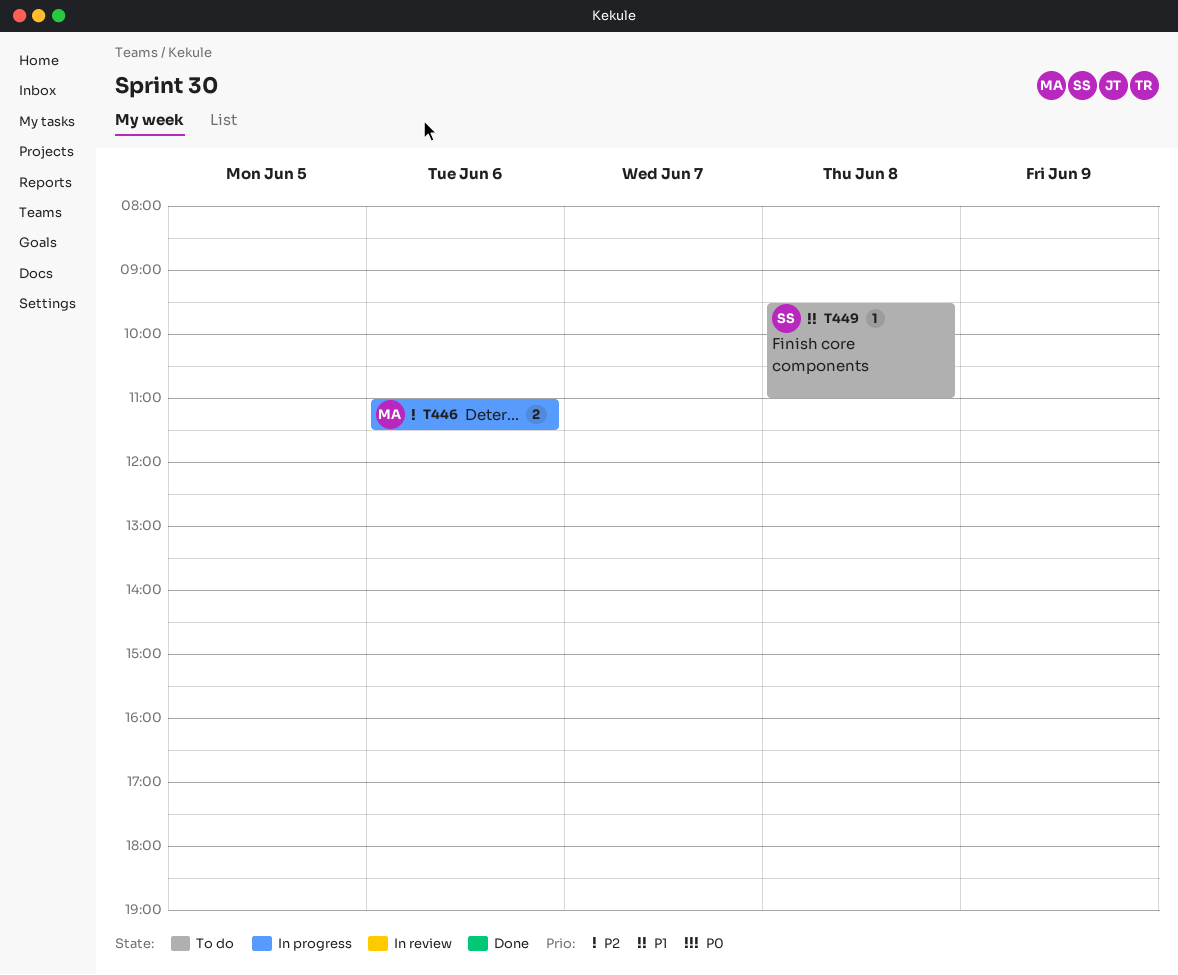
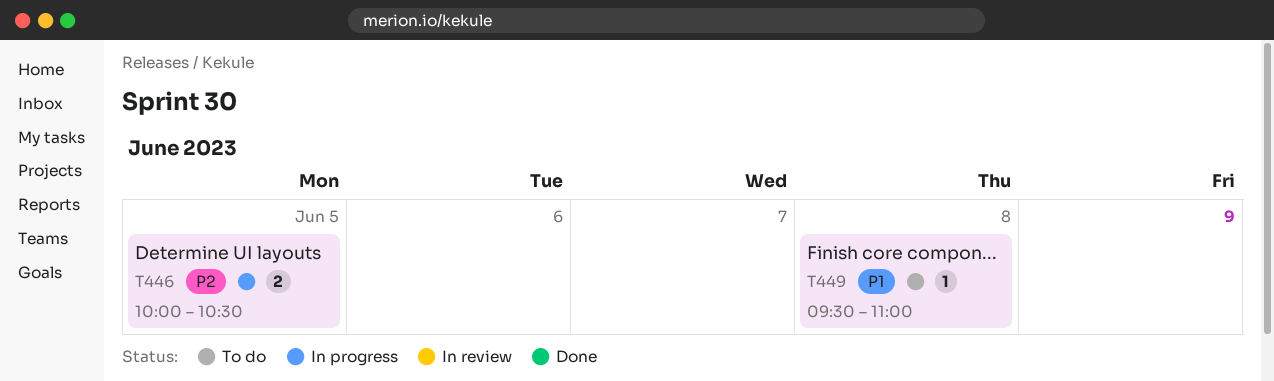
T446, day: Jun 6 -> Jun 5
T446, begins: 11:00 -> 10:00
T446, ends: 11:30 -> 10:30

